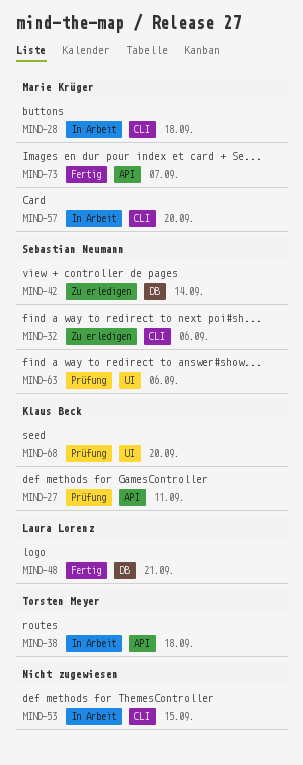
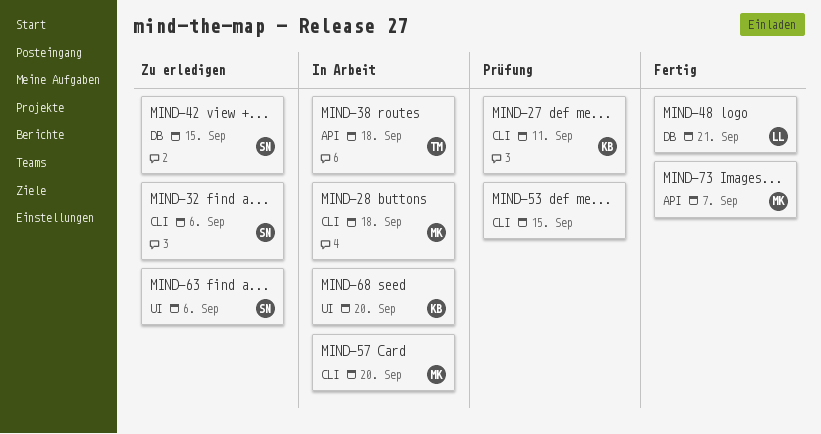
MIND-27, label: API -> CLI
MIND-42, due: Sep 14 -> Sep 15
MIND-53, status: In Arbeit -> Prüfung
MIND-63, status: Prüfung -> Zu erledigen
MIND-68, status: Prüfung -> In Arbeit

